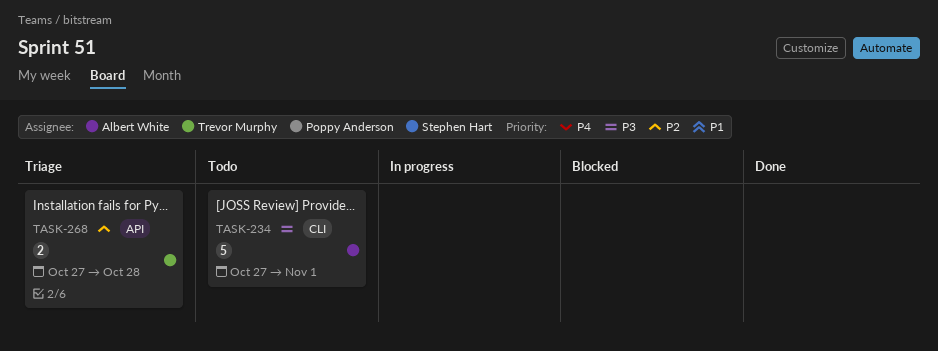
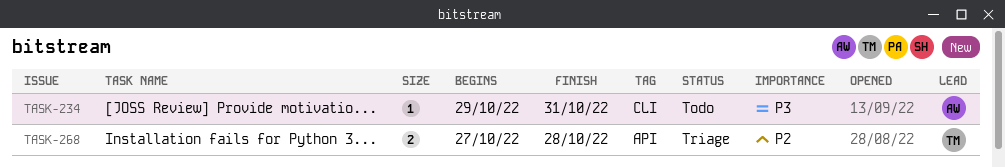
TASK-234, estimate: 5 -> 1
TASK-234, start: Oct 27 -> Oct 29
TASK-234, due: Nov 1 -> Oct 31

